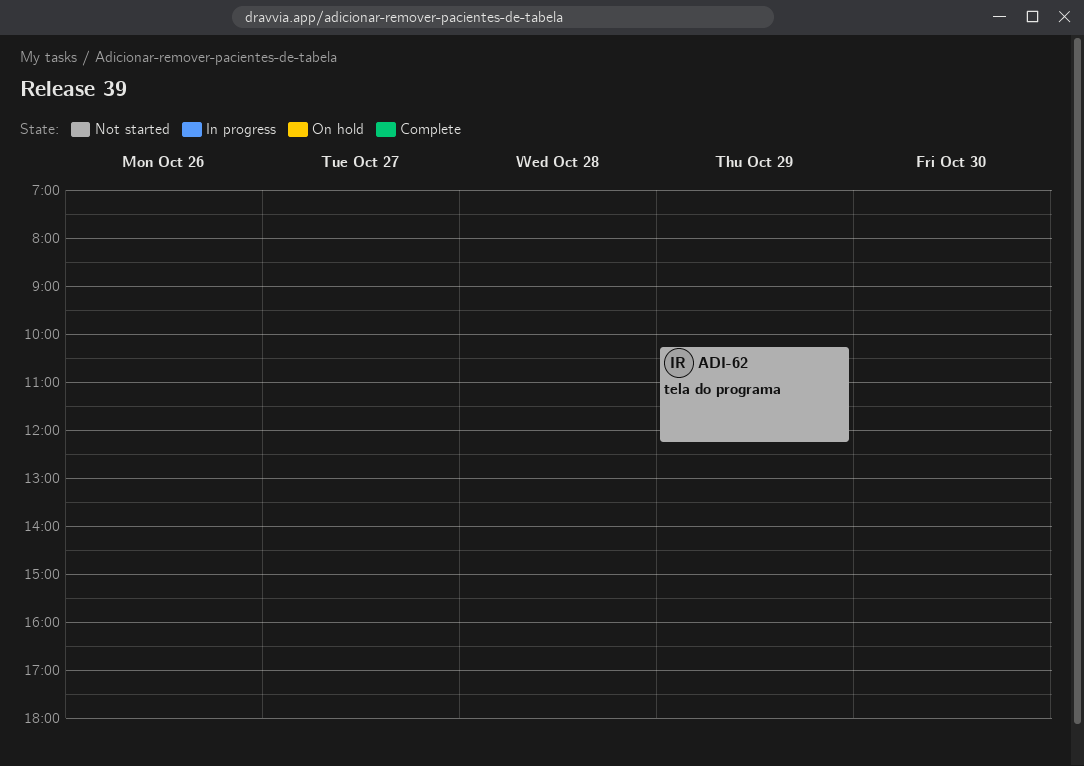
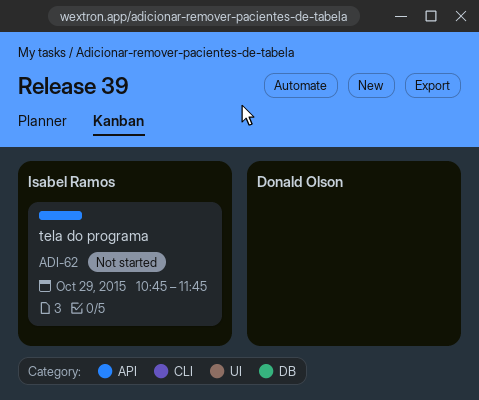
ADI-62, begins: 10:15 -> 10:45
ADI-62, ends: 12:15 -> 11:45

